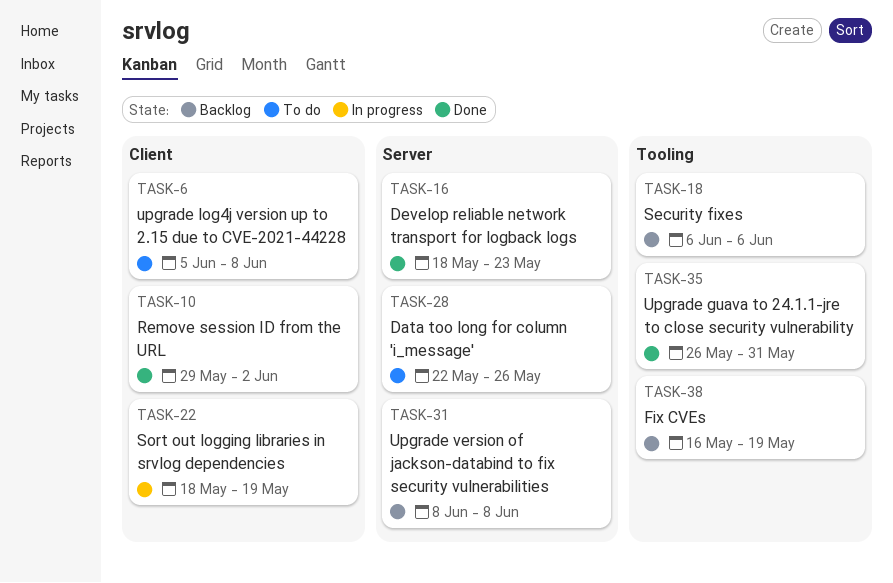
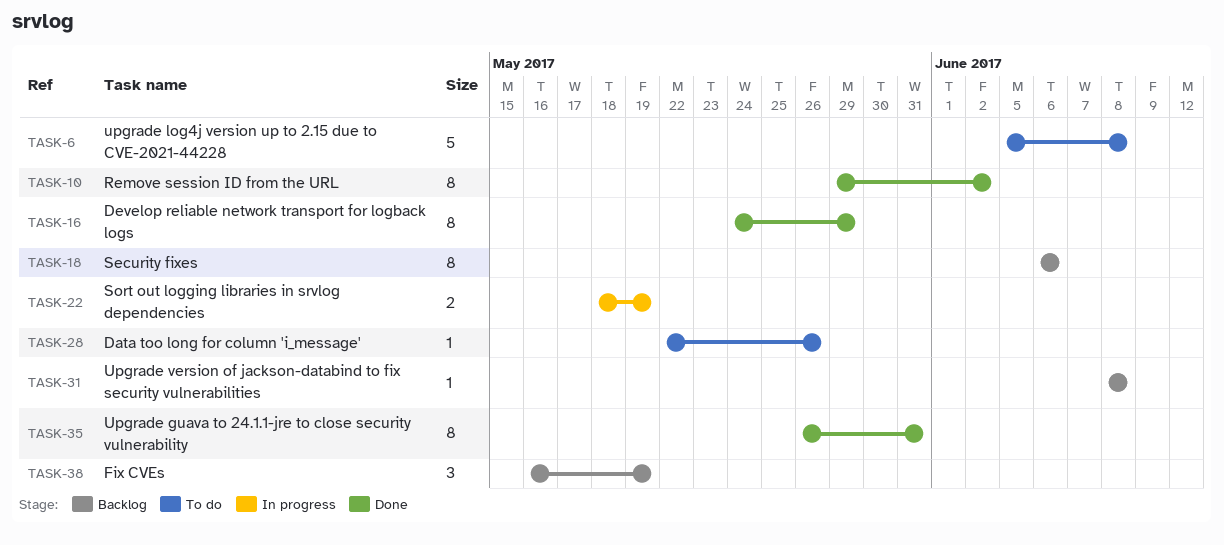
TASK-16, start: May 18 -> May 24
TASK-16, due: May 23 -> May 29

